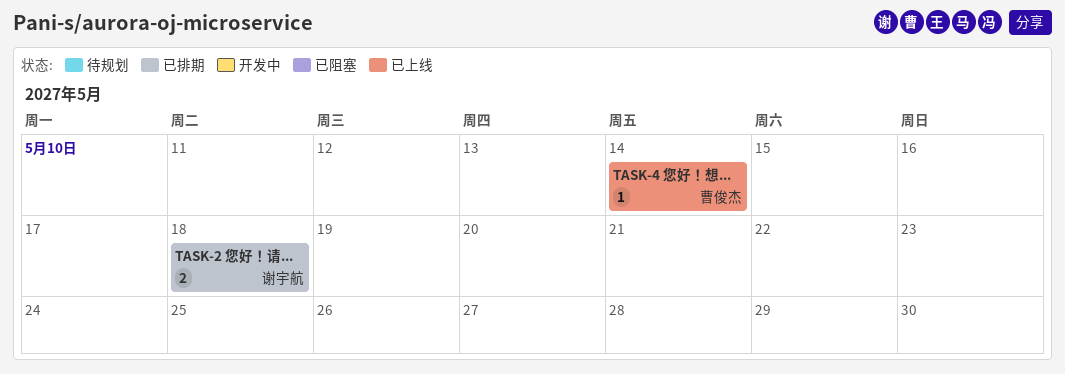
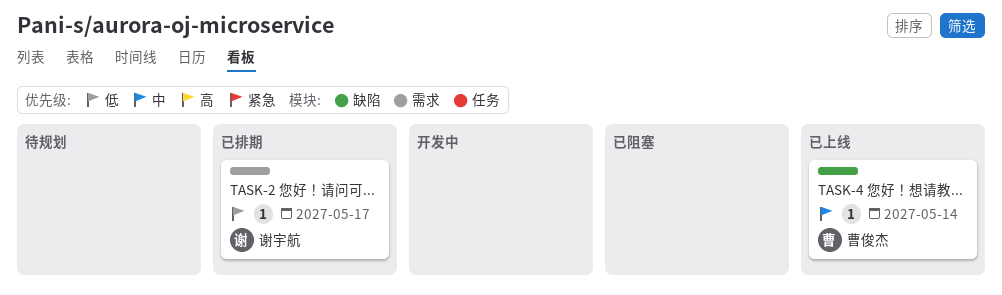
TASK-2, estimate: 2 -> 1
TASK-2, due: May 18 -> May 17

